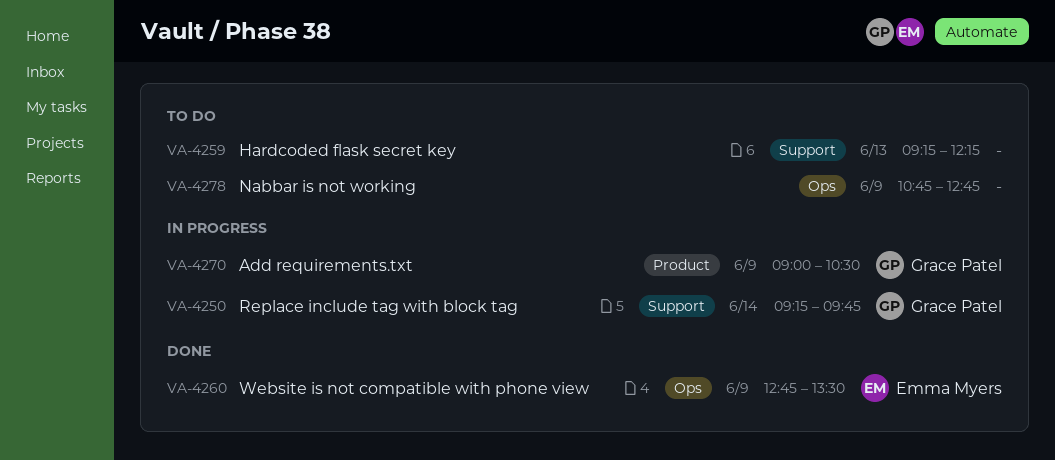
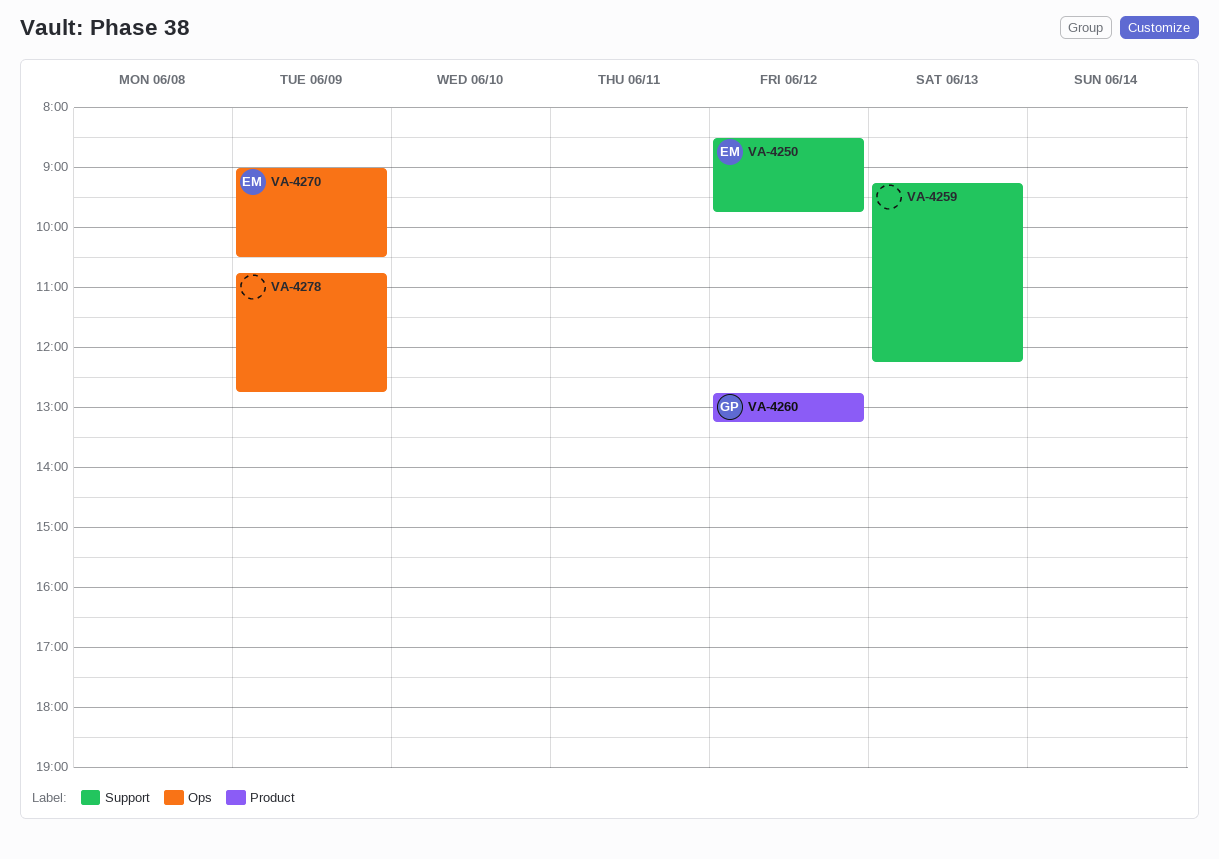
VA-4250, owner: Grace Patel -> Emma Myers
VA-4250, day: Jun 14 -> Jun 12
VA-4250, begins: 09:15 -> 08:30
VA-4260, owner: Emma Myers -> Grace Patel
VA-4260, label: Ops -> Product
VA-4260, day: Jun 9 -> Jun 12
VA-4260, ends: 13:30 -> 13:15
VA-4270, owner: Grace Patel -> Emma Myers
VA-4270, label: Product -> Ops

